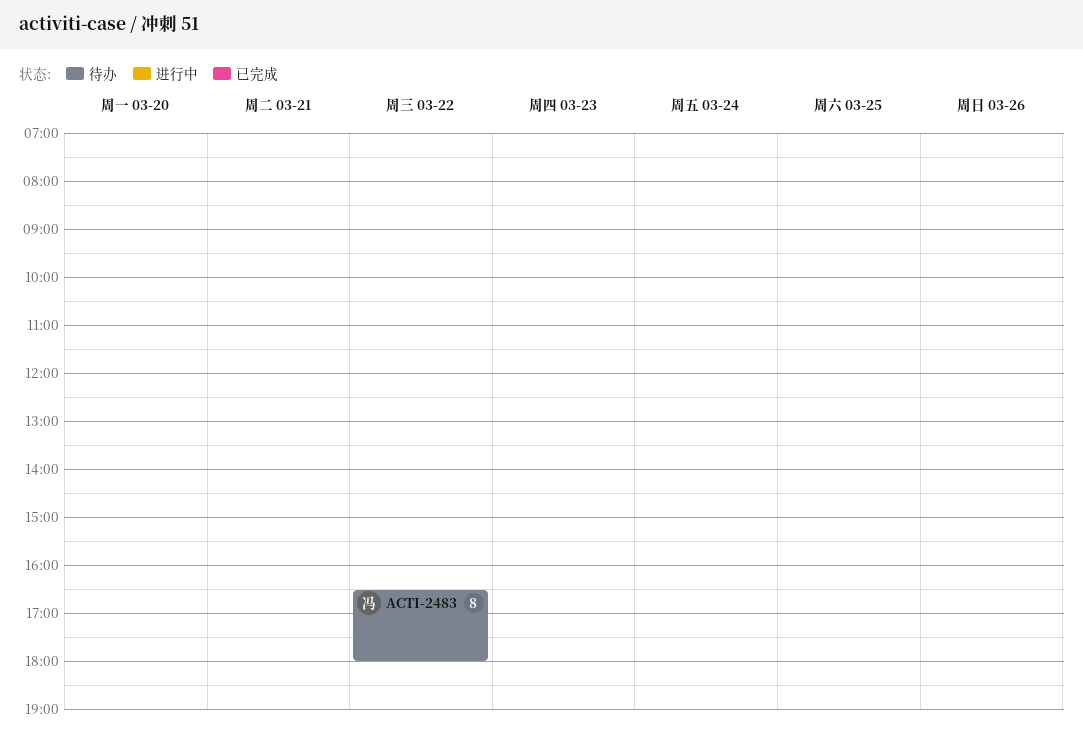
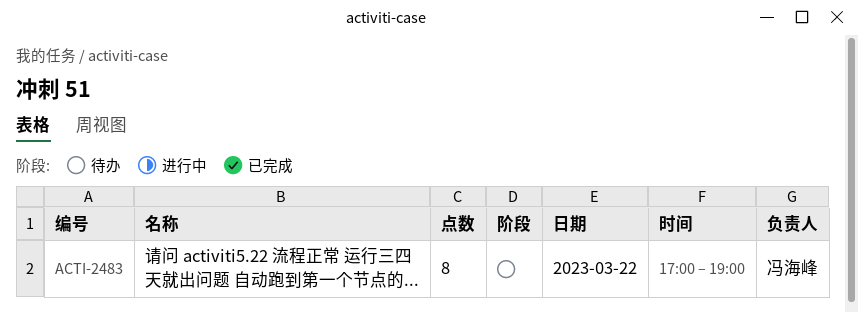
ACTI-2483, begins: 16:30 -> 17:00
ACTI-2483, ends: 18:00 -> 19:00

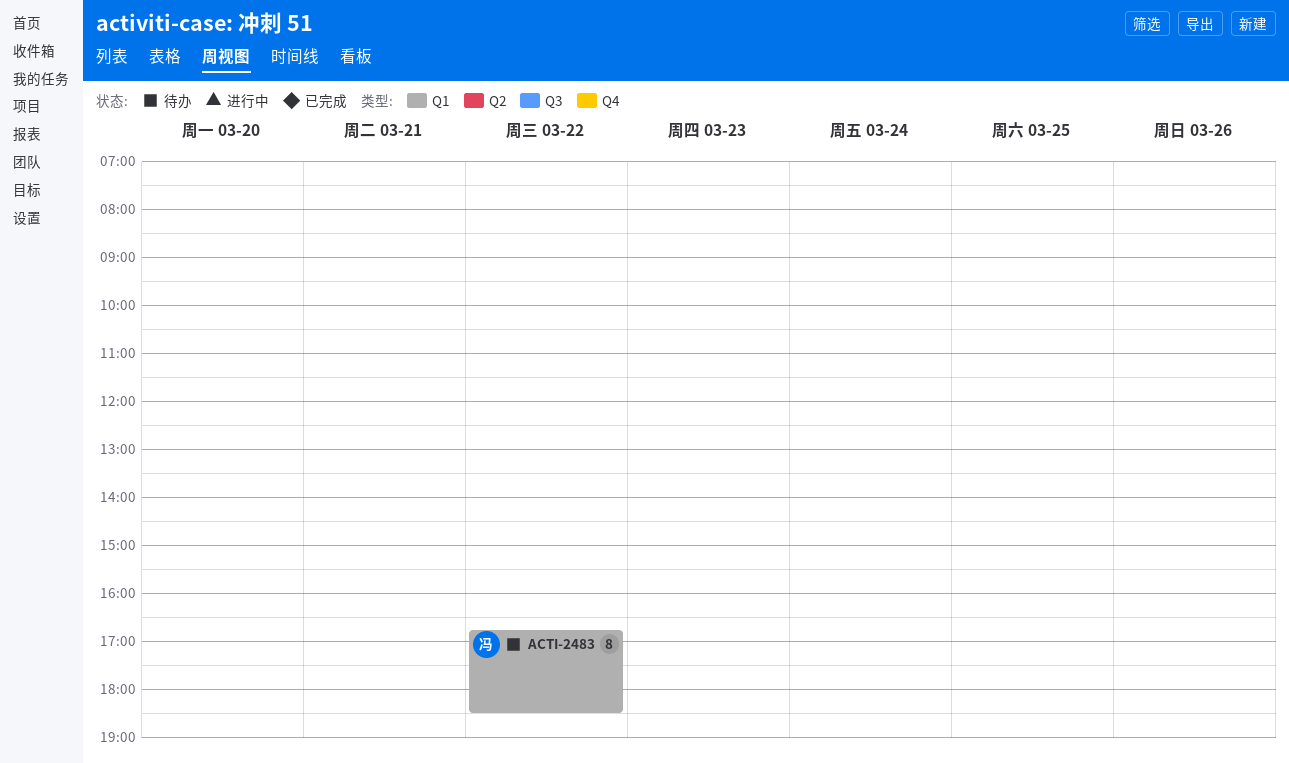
ACTI-2483, begins: 17:00 -> 16:45
ACTI-2483, ends: 19:00 -> 18:30

